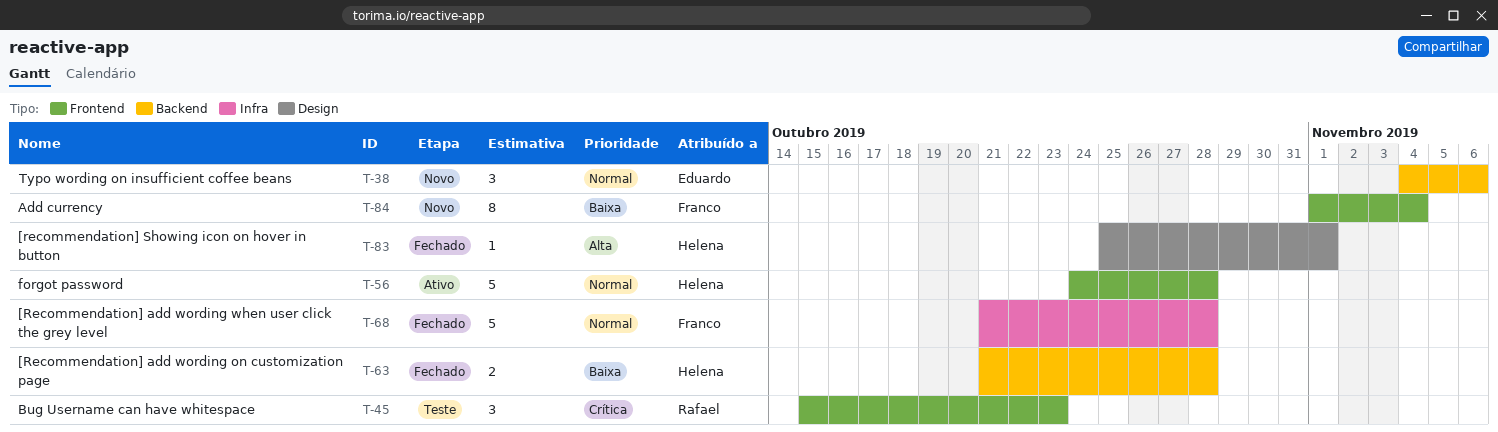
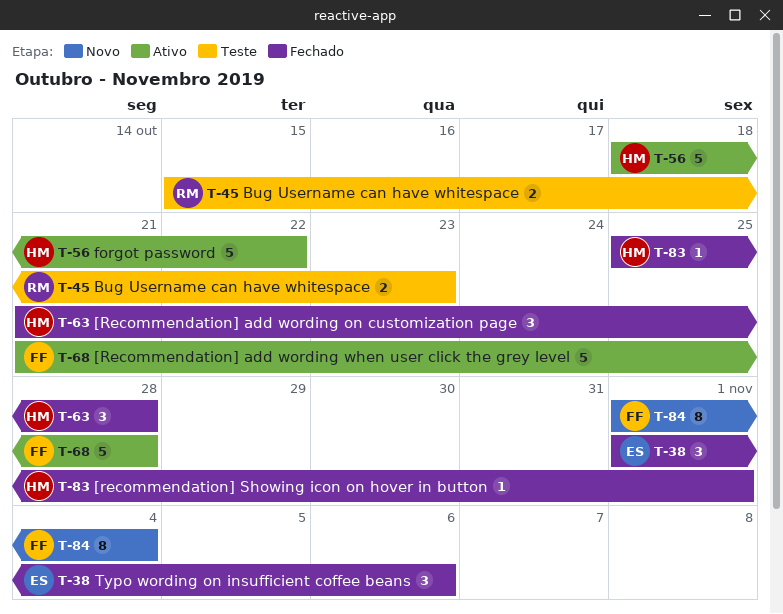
T-38, status: Novo -> Fechado
T-38, start: Nov 4 -> Nov 1
T-45, estimate: 3 -> 2
T-56, start: Oct 24 -> Oct 18
T-56, due: Oct 28 -> Oct 22
T-63, estimate: 2 -> 3
T-68, status: Fechado -> Ativo

